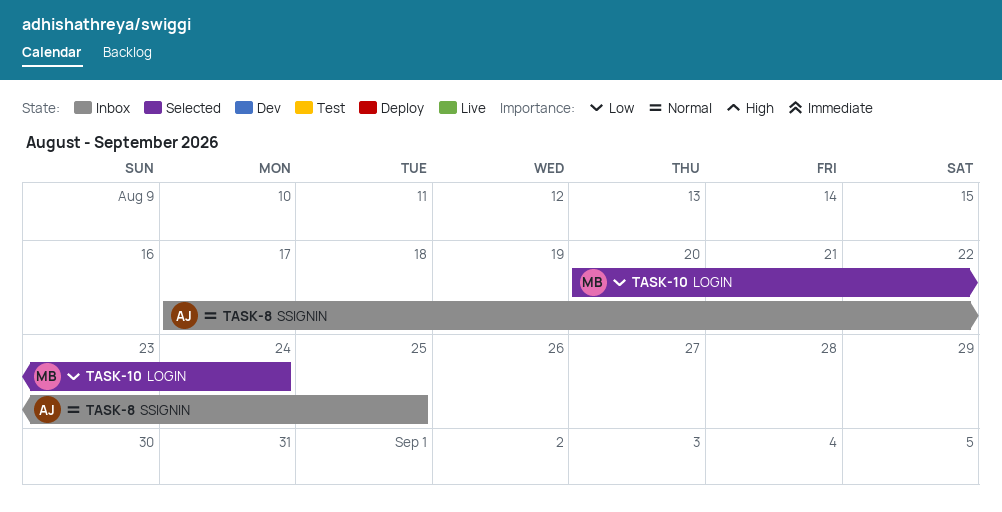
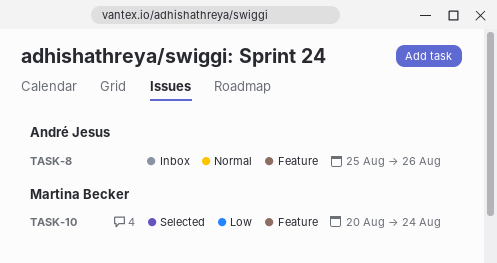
TASK-8, start: Aug 17 -> Aug 25
TASK-8, due: Aug 25 -> Aug 26

